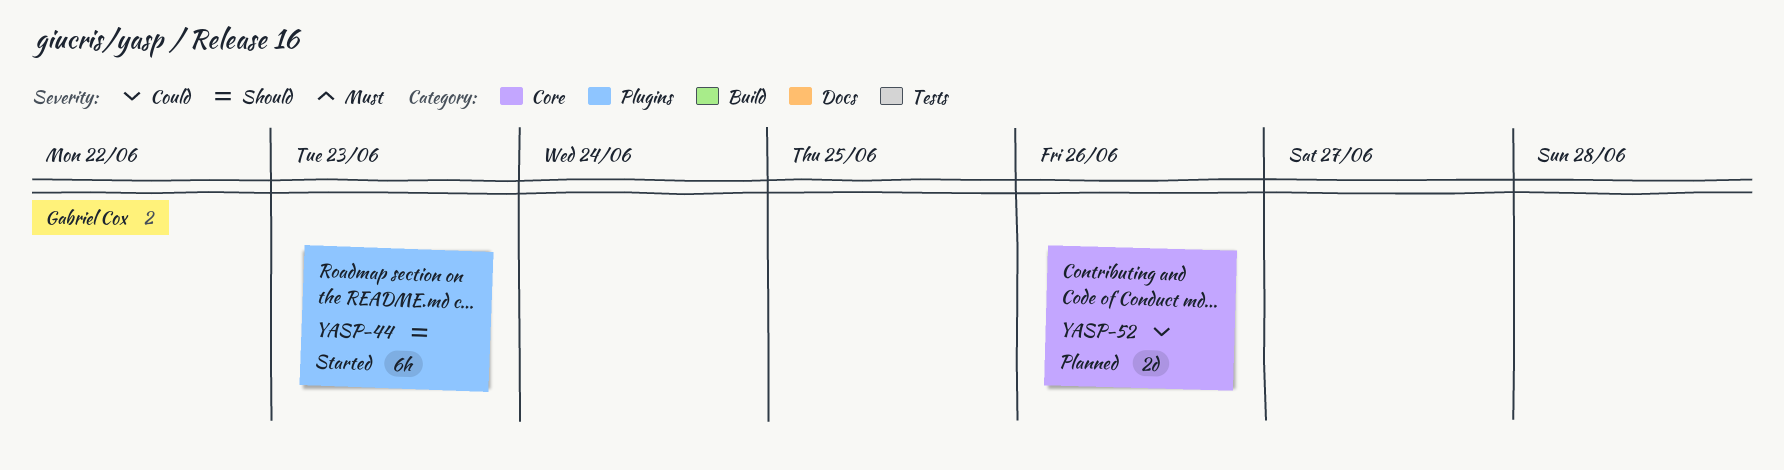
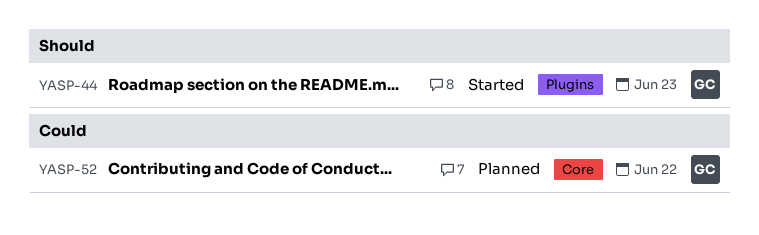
YASP-52, due: Jun 26 -> Jun 22

